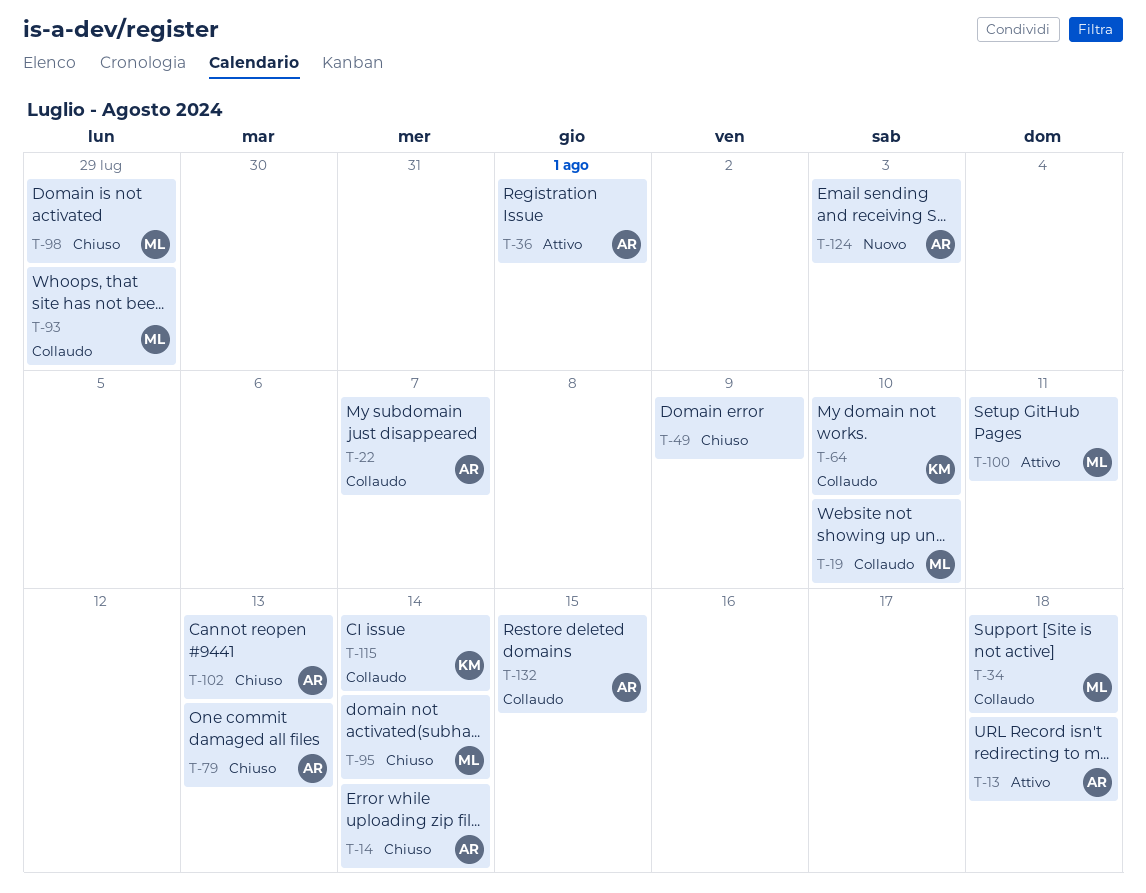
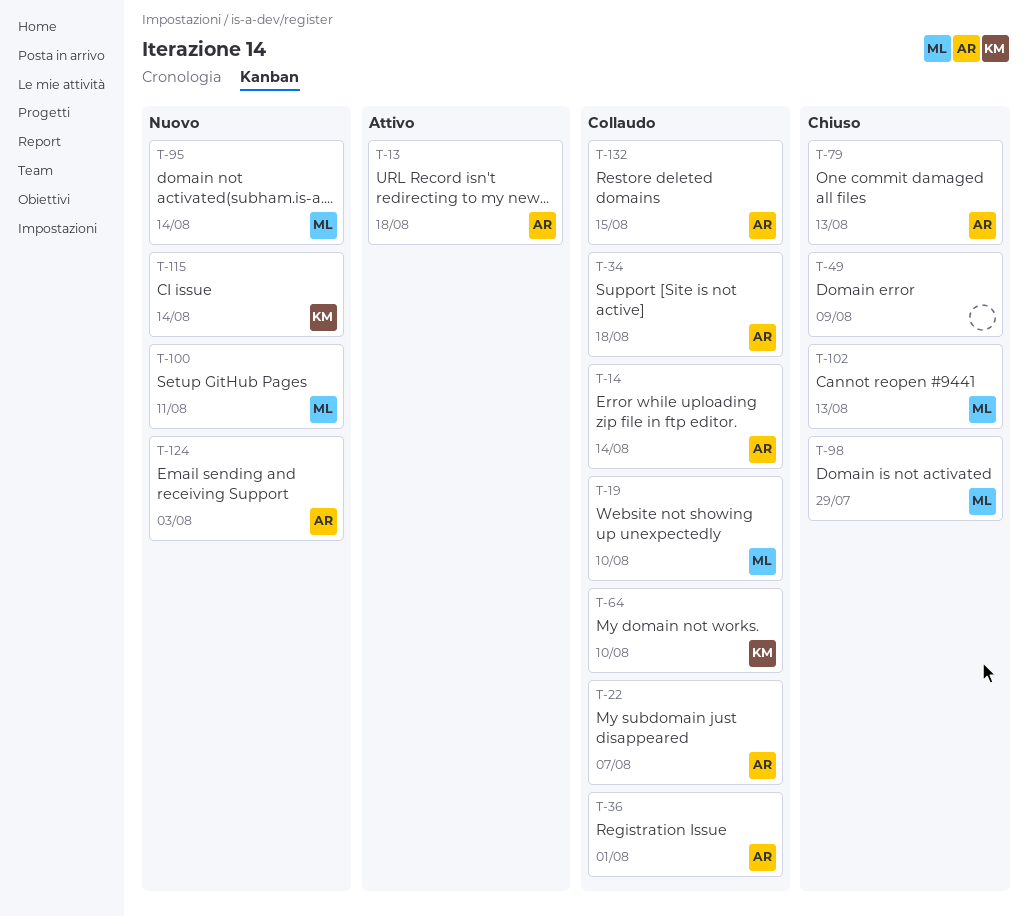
T-14, status: Chiuso -> Collaudo
T-34, owner: ML -> AR
T-36, status: Attivo -> Collaudo
T-93: present -> none
T-95, status: Chiuso -> Nuovo
T-100, status: Attivo -> Nuovo
T-102, owner: AR -> ML
T-115, status: Collaudo -> Nuovo

